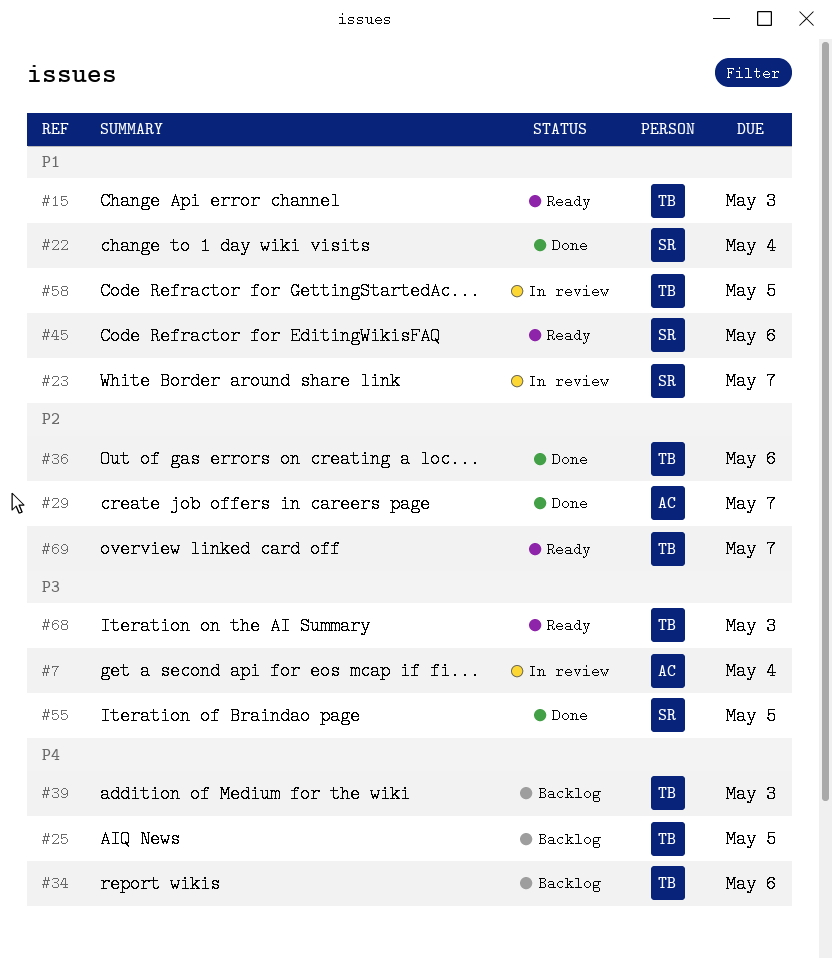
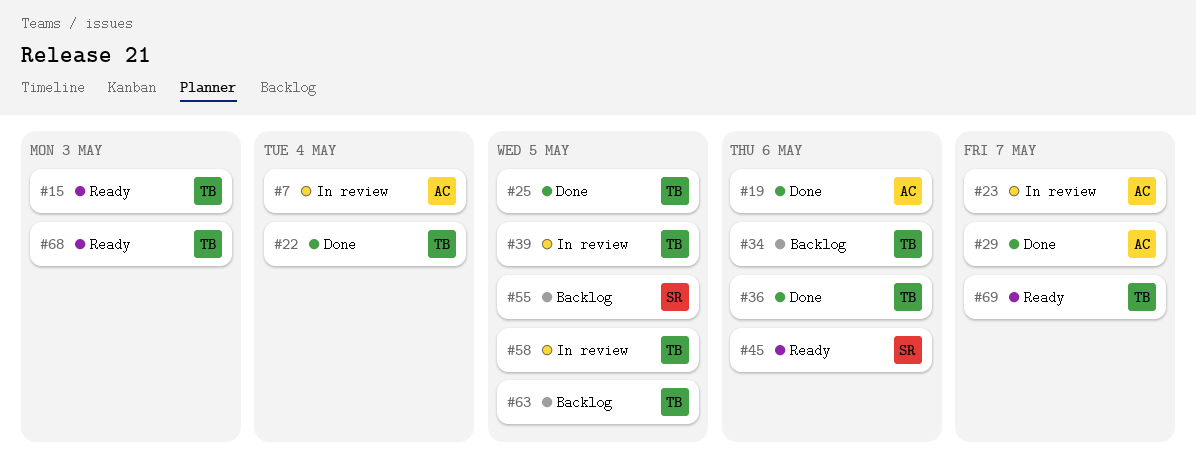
#19: none -> present
#22, owner: SR -> TB
#23, owner: SR -> AC
#25, status: Backlog -> Done
#39, status: Backlog -> In review
#39, due: May 3 -> May 5
#55, status: Done -> Backlog
#63: none -> present

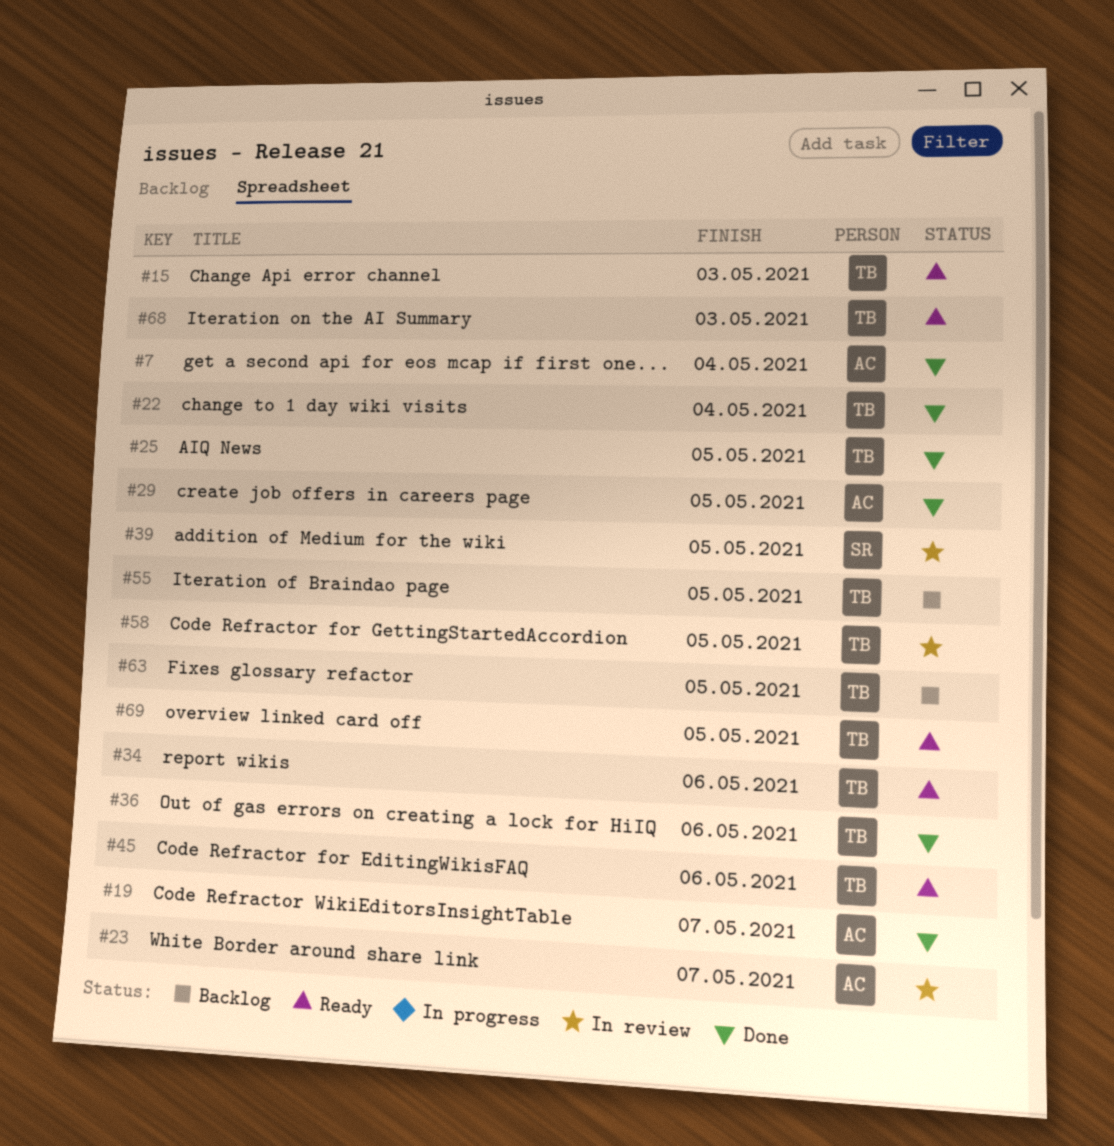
#7, status: In review -> Done
#19, due: May 6 -> May 7
#29, due: May 7 -> May 5
#34, status: Backlog -> Ready
#39, owner: TB -> SR
#45, owner: SR -> TB
#55, owner: SR -> TB
#69, due: May 7 -> May 5

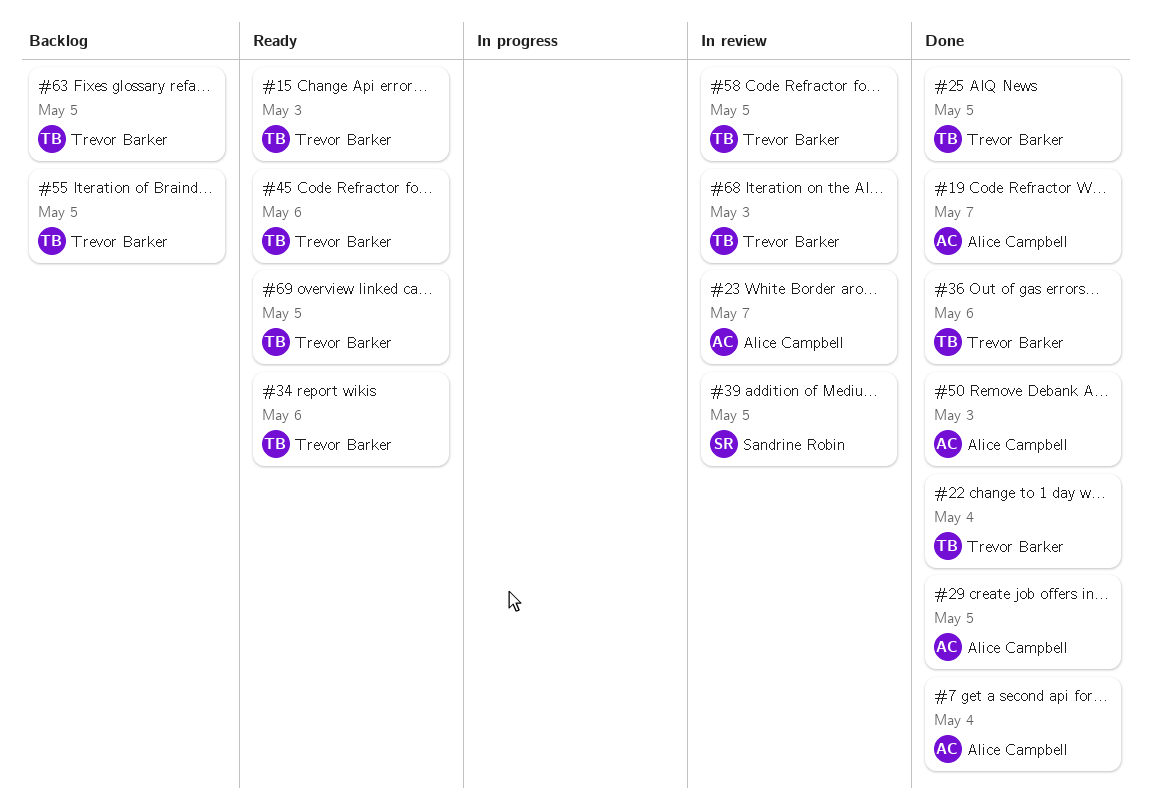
#50: none -> present
#68, status: Ready -> In review

